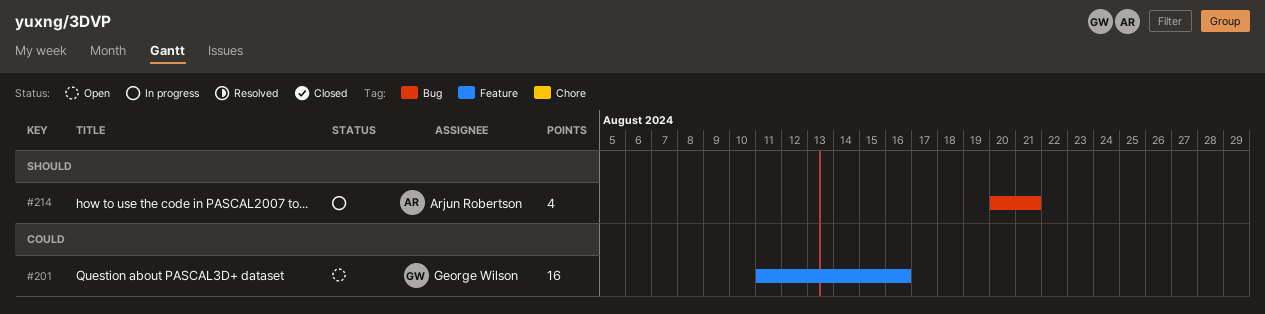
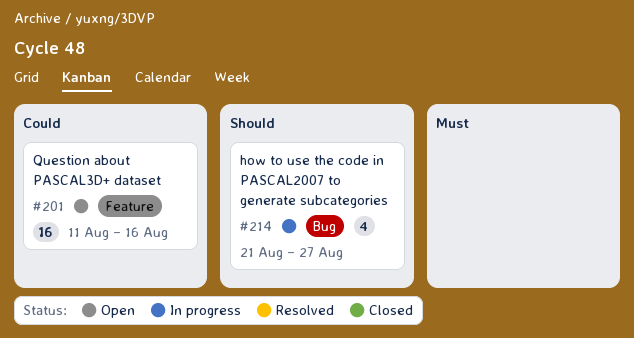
#214, start: Aug 20 -> Aug 21
#214, due: Aug 21 -> Aug 27

